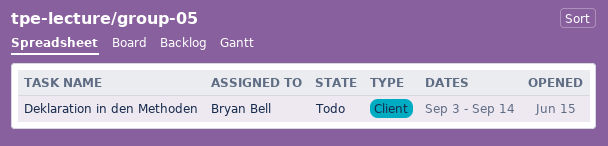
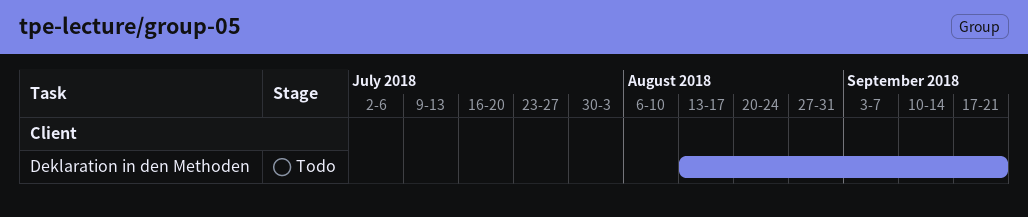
Deklaration in den Methoden, start: Sep 3 -> Aug 13
Deklaration in den Methoden, due: Sep 14 -> Sep 21

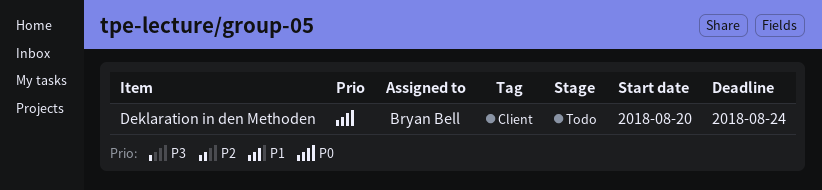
Deklaration in den Methoden, start: Aug 13 -> Aug 20
Deklaration in den Methoden, due: Sep 21 -> Aug 24

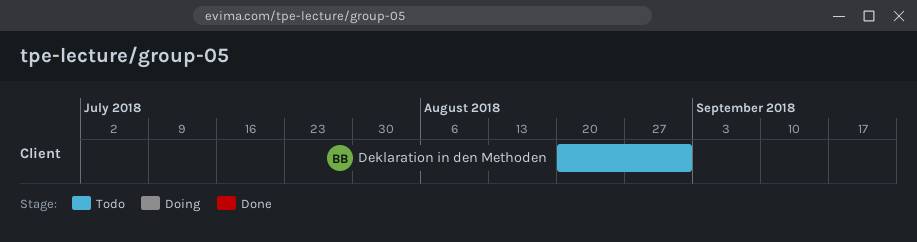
Deklaration in den Methoden, due: Aug 24 -> Aug 31

